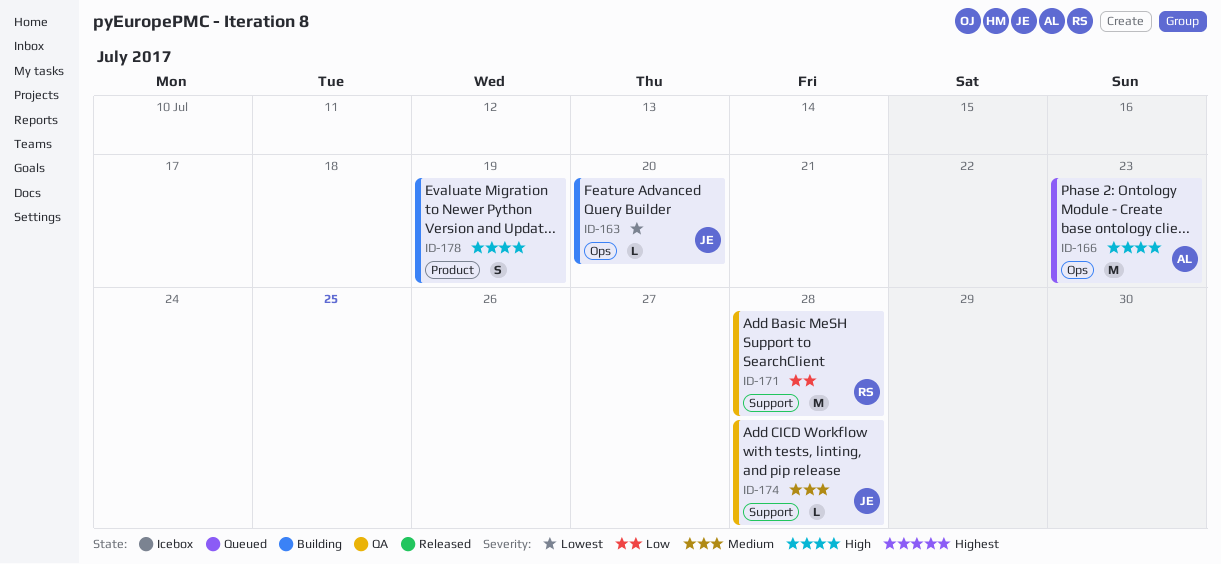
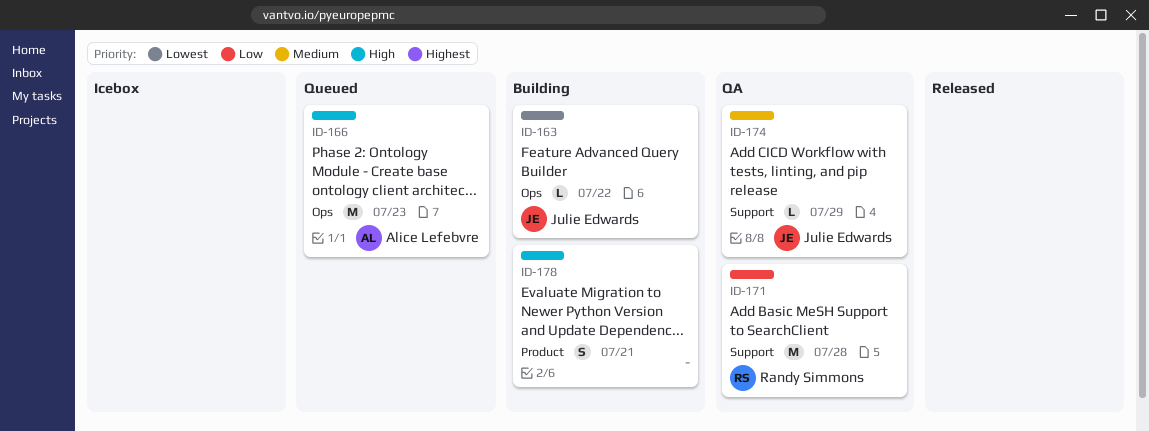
ID-163, due: Jul 20 -> Jul 22
ID-174, due: Jul 28 -> Jul 29
ID-178, due: Jul 19 -> Jul 21

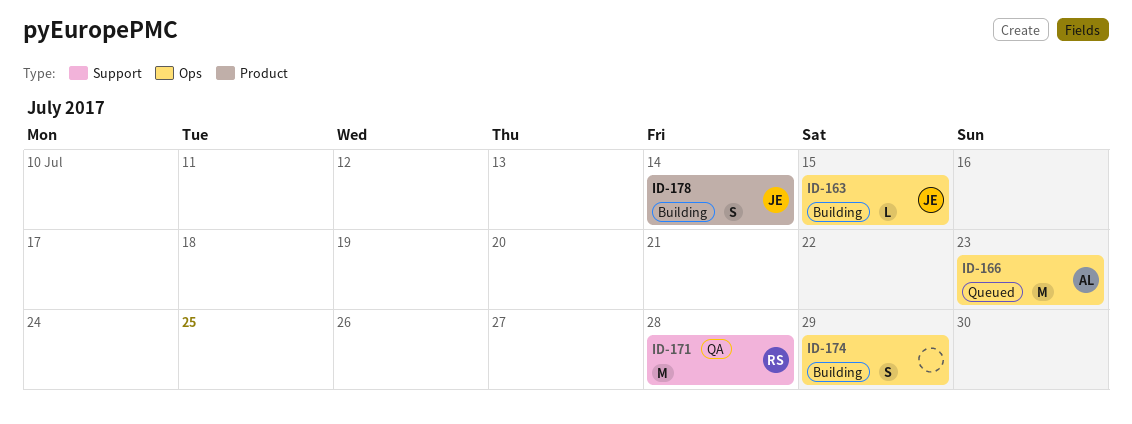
ID-163, due: Jul 22 -> Jul 15
ID-174, status: QA -> Building
ID-174, owner: Julie Edwards -> none
ID-174, label: Support -> Ops
ID-174, estimate: L -> S
ID-178, owner: none -> Julie Edwards
ID-178, due: Jul 21 -> Jul 14

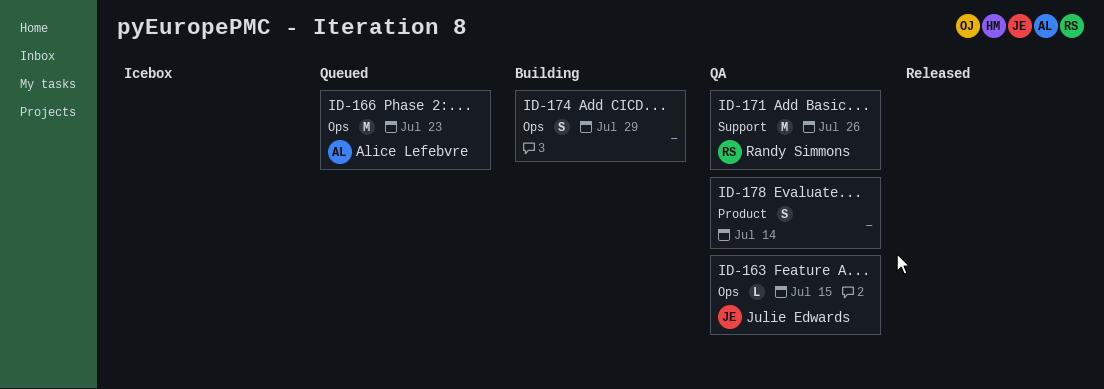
ID-163, status: Building -> QA
ID-171, due: Jul 28 -> Jul 26
ID-178, status: Building -> QA
ID-178, owner: Julie Edwards -> none

